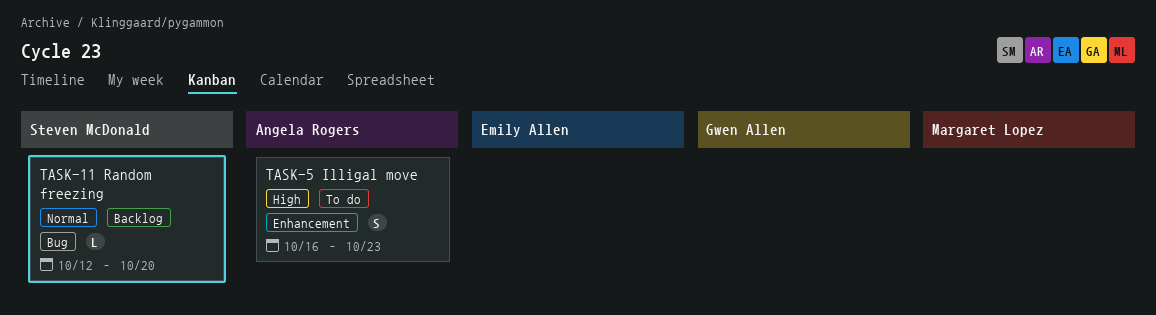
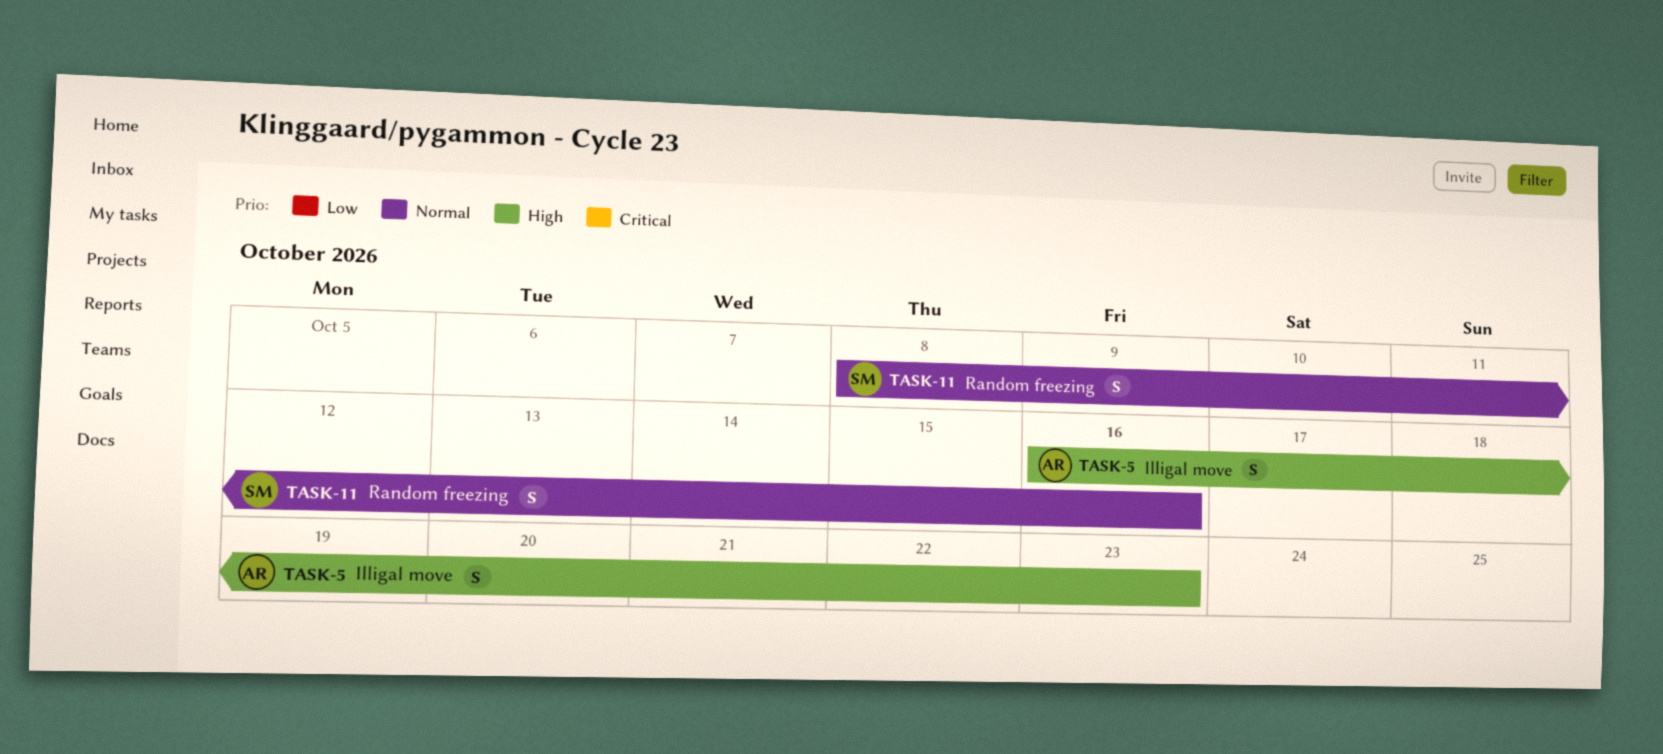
TASK-11, estimate: L -> S
TASK-11, start: Oct 12 -> Oct 8
TASK-11, due: Oct 20 -> Oct 16

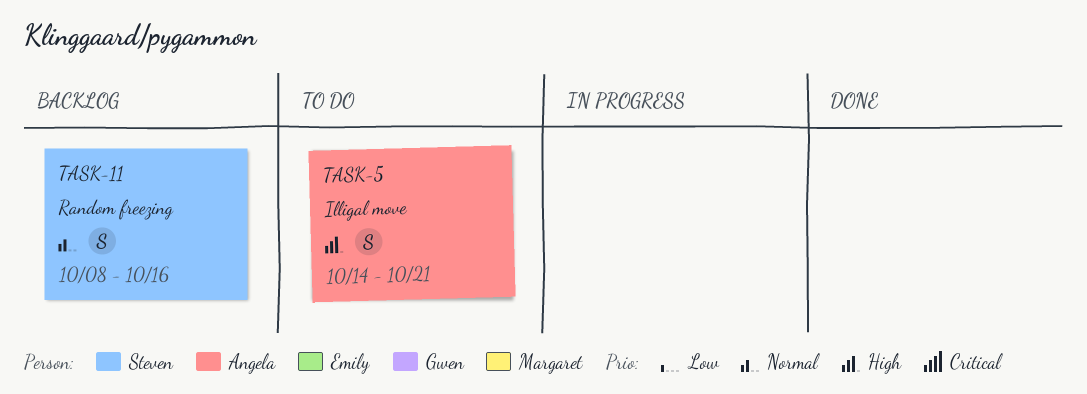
TASK-5, start: Oct 16 -> Oct 14
TASK-5, due: Oct 23 -> Oct 21

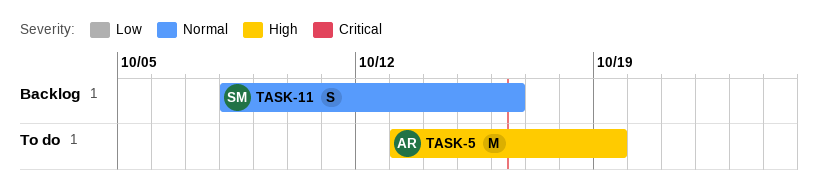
TASK-5, estimate: S -> M
TASK-5, start: Oct 14 -> Oct 13
TASK-5, due: Oct 21 -> Oct 19

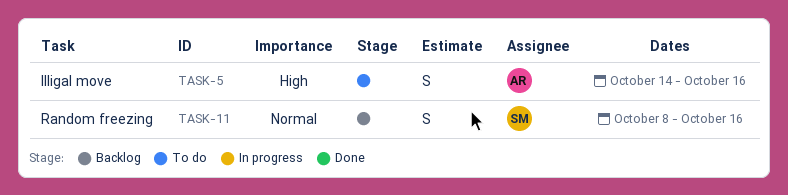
TASK-5, estimate: M -> S
TASK-5, start: Oct 13 -> Oct 14
TASK-5, due: Oct 19 -> Oct 16

